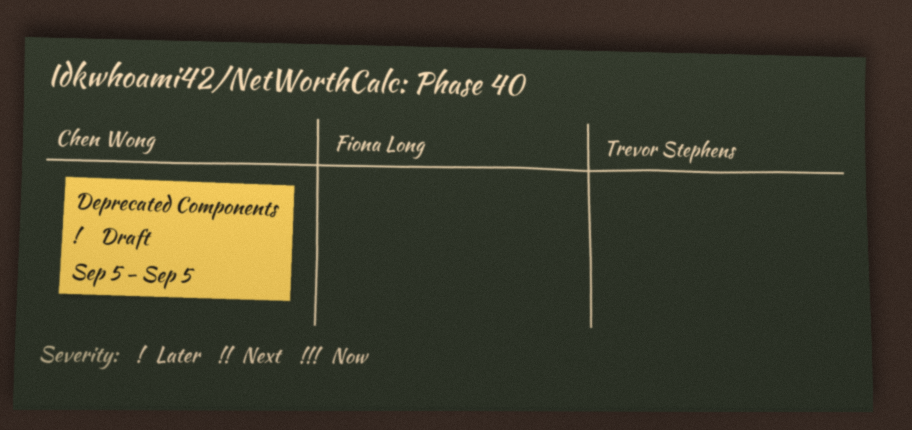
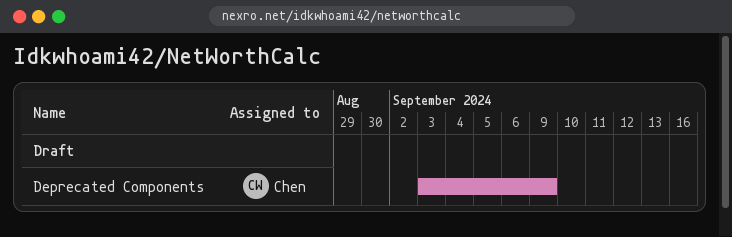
Deprecated Components, start: Sep 5 -> Sep 3
Deprecated Components, due: Sep 5 -> Sep 9

